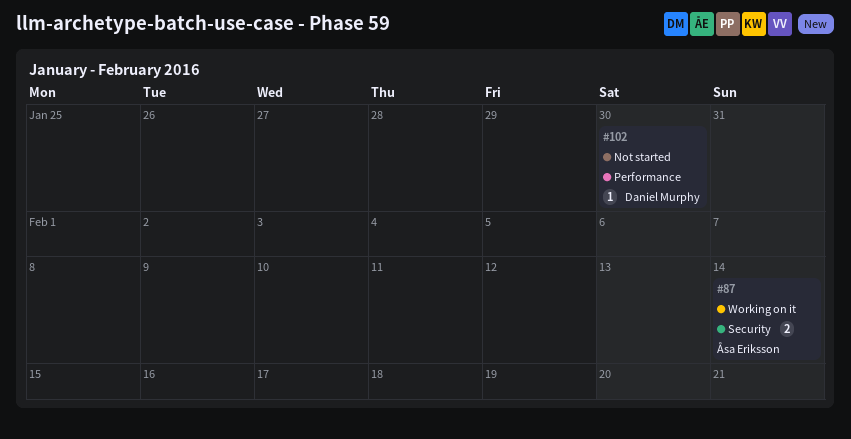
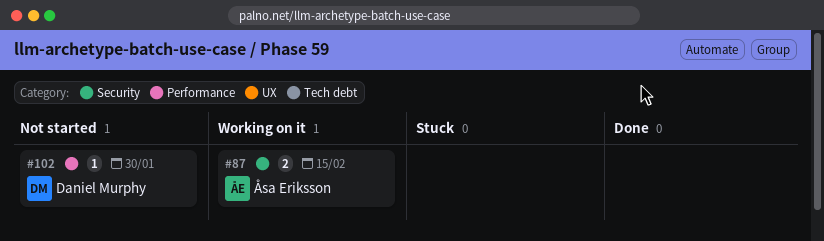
#87, due: Feb 14 -> Feb 15

